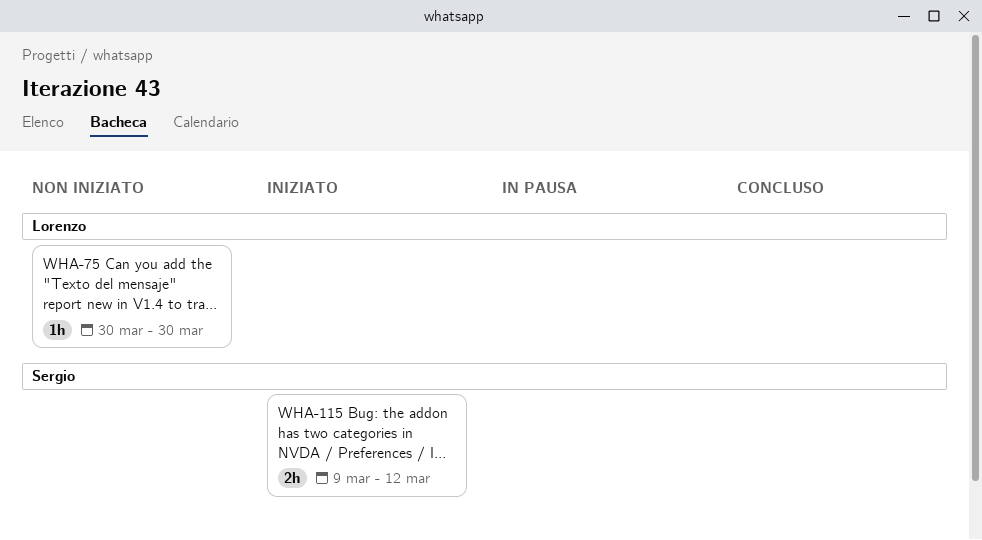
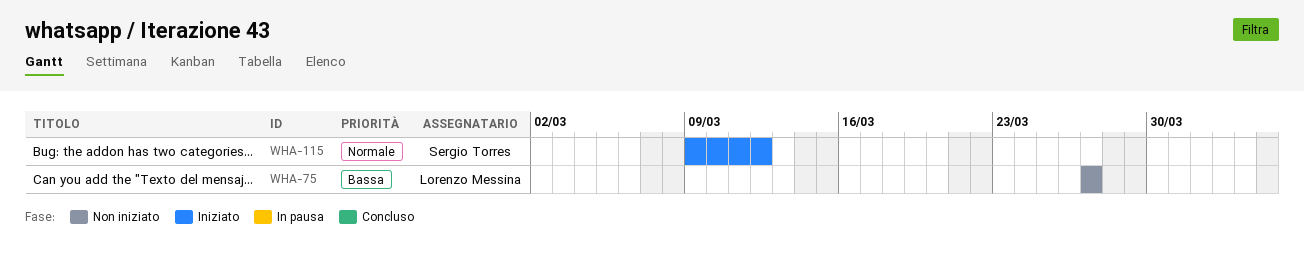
WHA-75, start: Mar 30 -> Mar 27
WHA-75, due: Mar 30 -> Mar 27

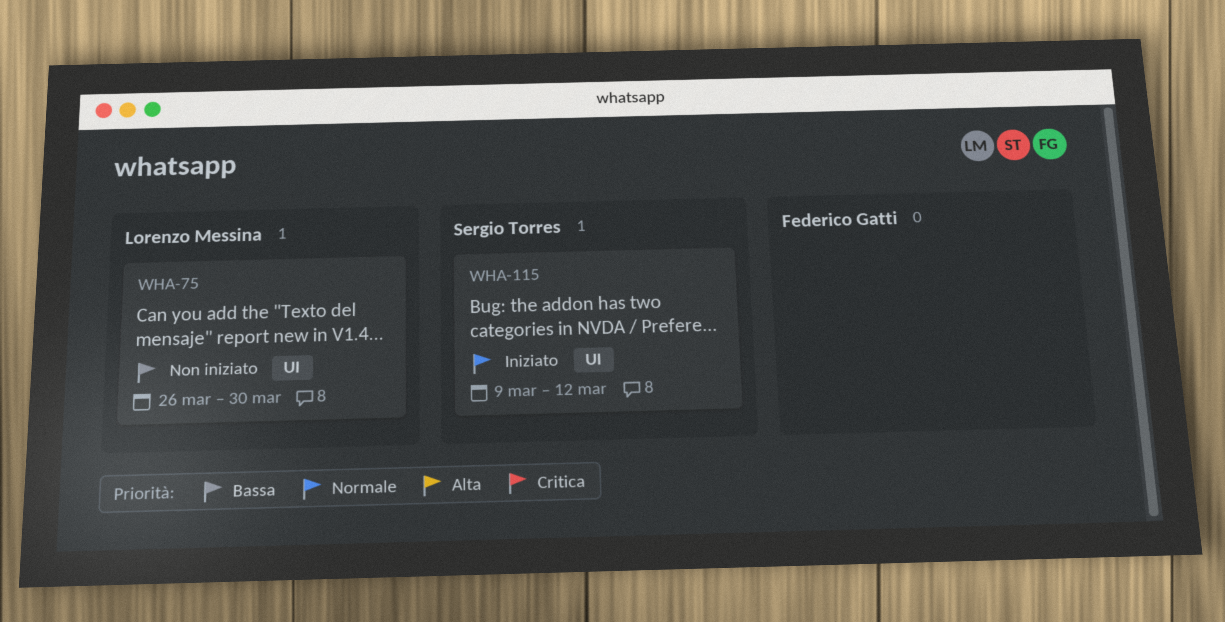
WHA-75, start: Mar 27 -> Mar 26
WHA-75, due: Mar 27 -> Mar 30

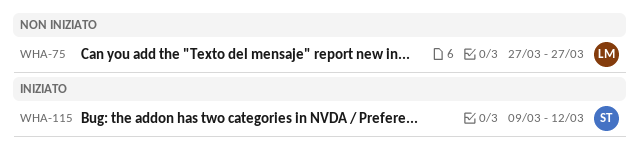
WHA-75, start: Mar 26 -> Mar 27
WHA-75, due: Mar 30 -> Mar 27

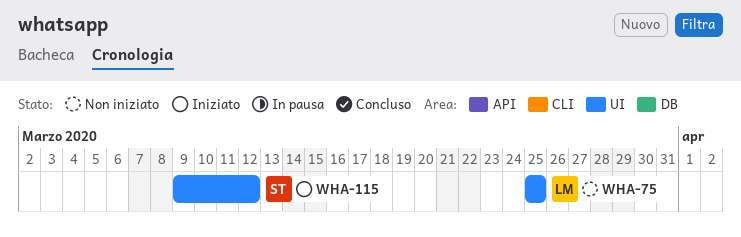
WHA-75, start: Mar 27 -> Mar 25
WHA-75, due: Mar 27 -> Mar 25

